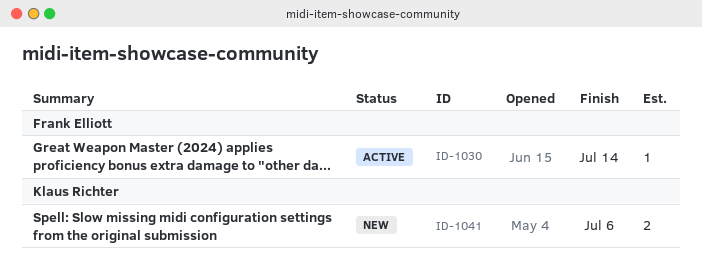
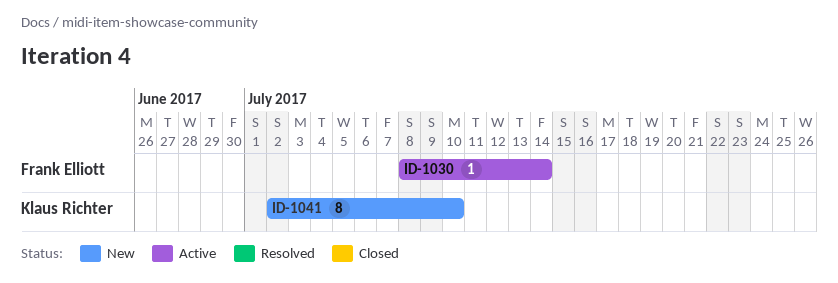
ID-1041, estimate: 2 -> 8
ID-1041, due: Jul 6 -> Jul 10

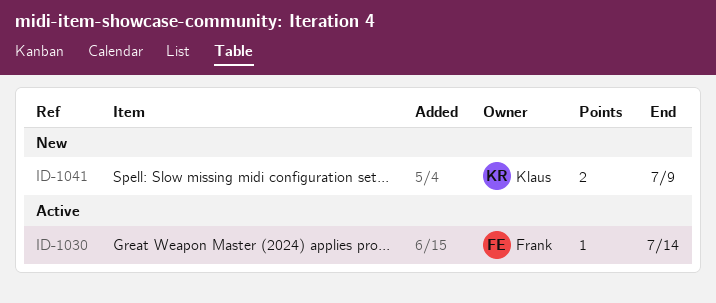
ID-1041, estimate: 8 -> 2
ID-1041, due: Jul 10 -> Jul 9

